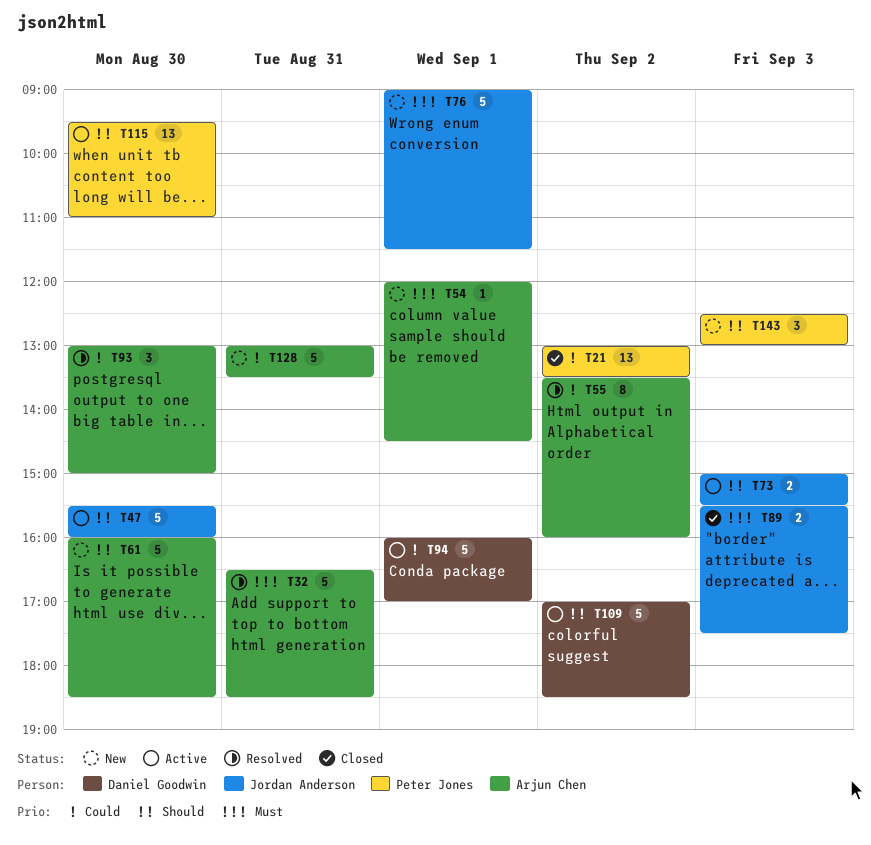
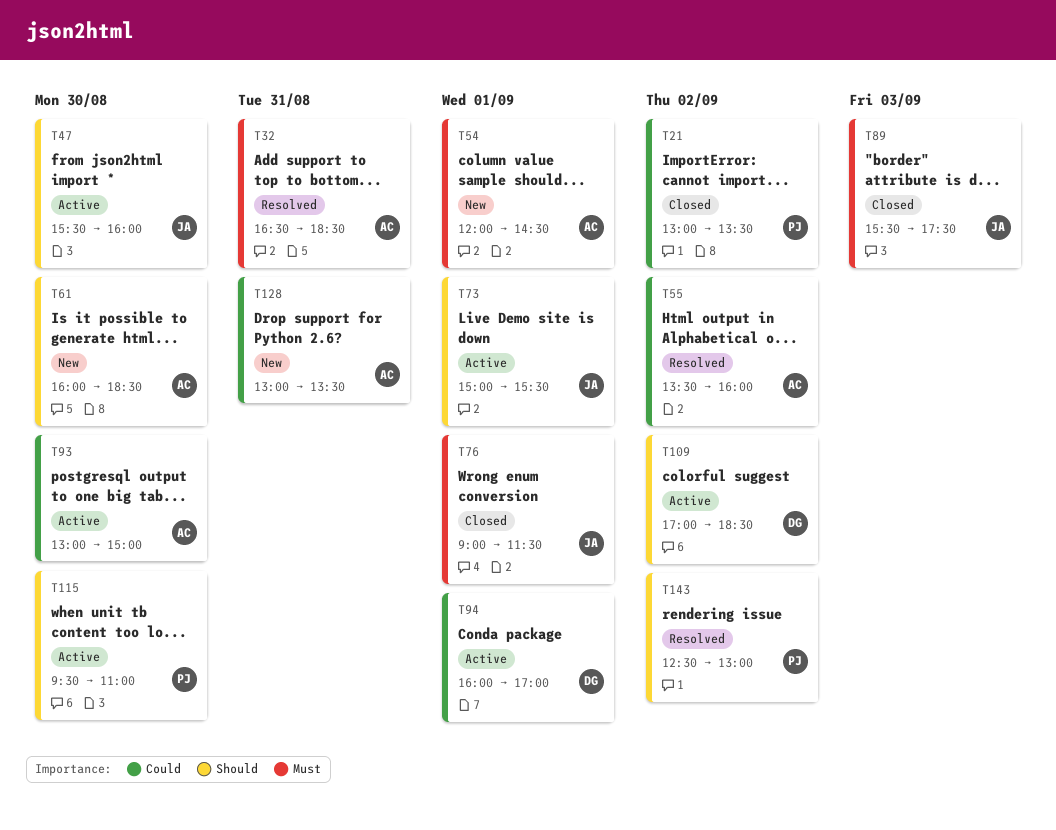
T73, day: Sep 3 -> Sep 1
T76, status: New -> Closed
T93, status: Resolved -> Active
T143, status: New -> Resolved
T143, day: Sep 3 -> Sep 2

